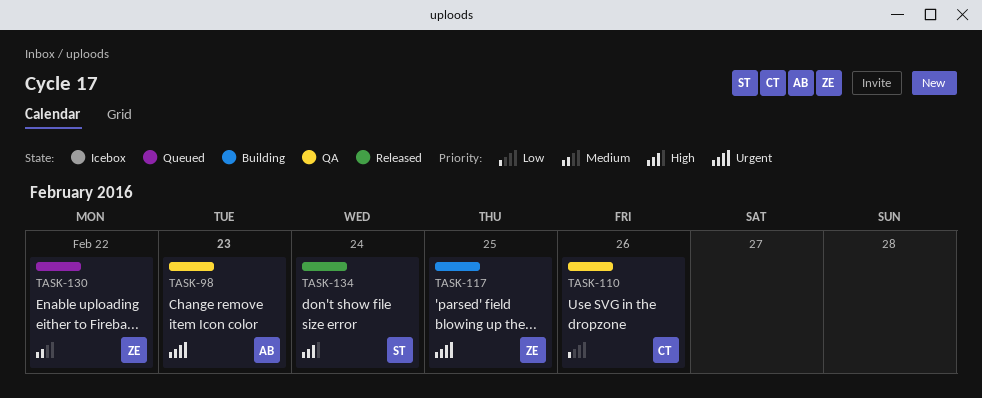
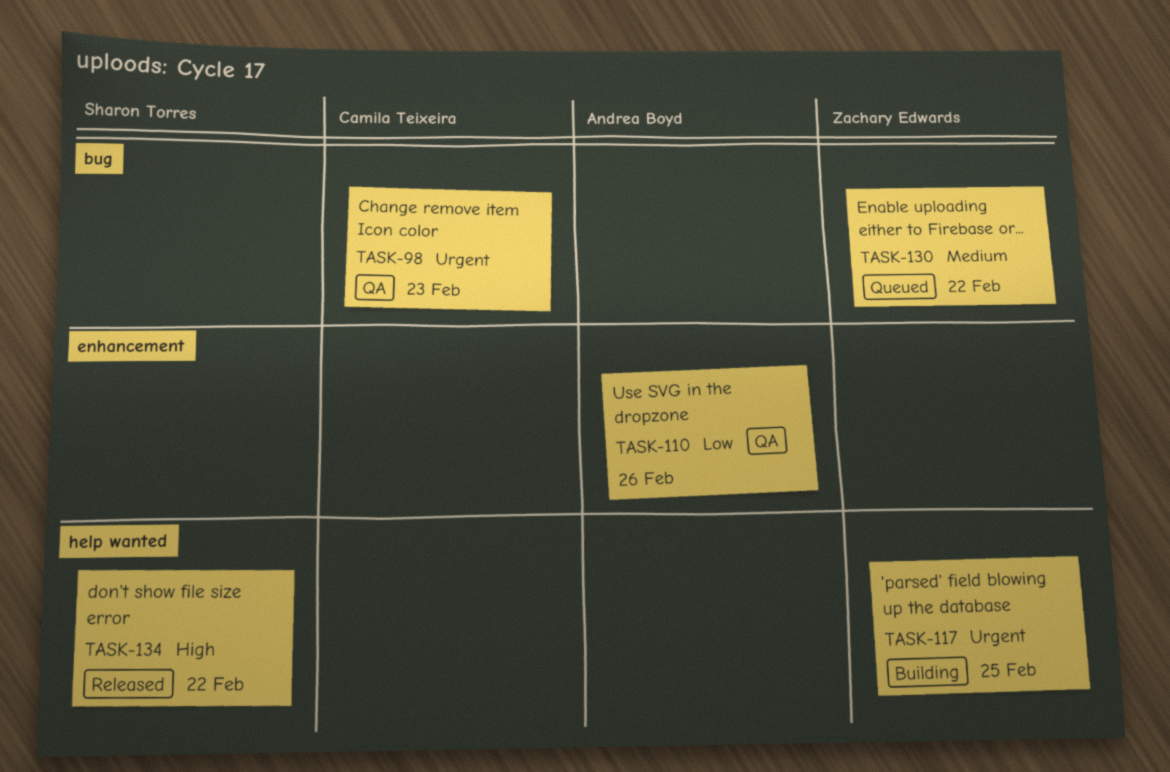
TASK-98, owner: Andrea Boyd -> Camila Teixeira
TASK-110, owner: Camila Teixeira -> Andrea Boyd
TASK-134, due: Feb 24 -> Feb 22

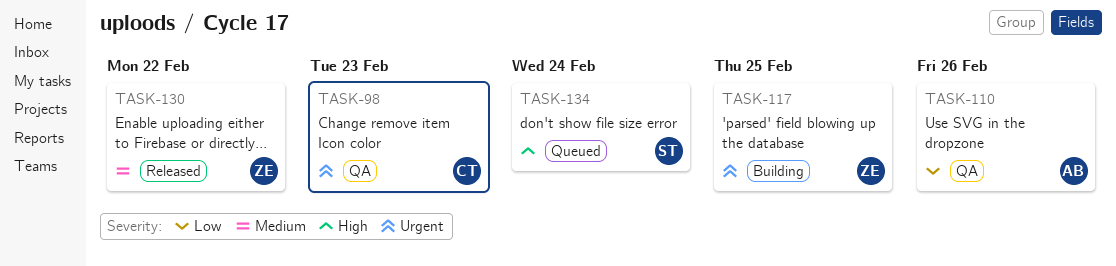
TASK-130, status: Queued -> Released
TASK-134, status: Released -> Queued
TASK-134, due: Feb 22 -> Feb 24

